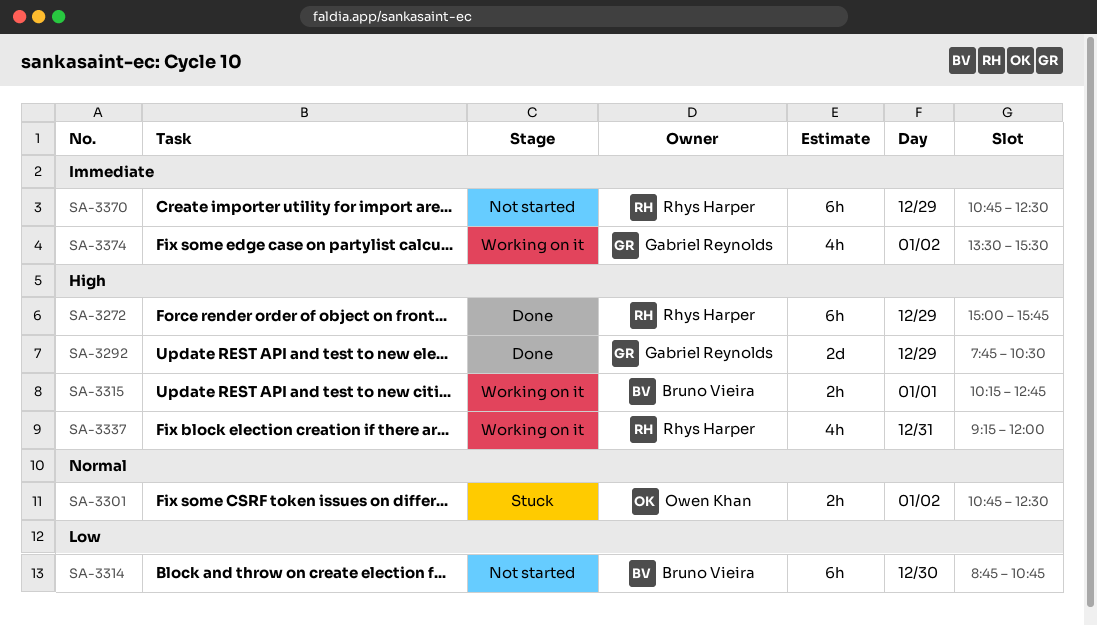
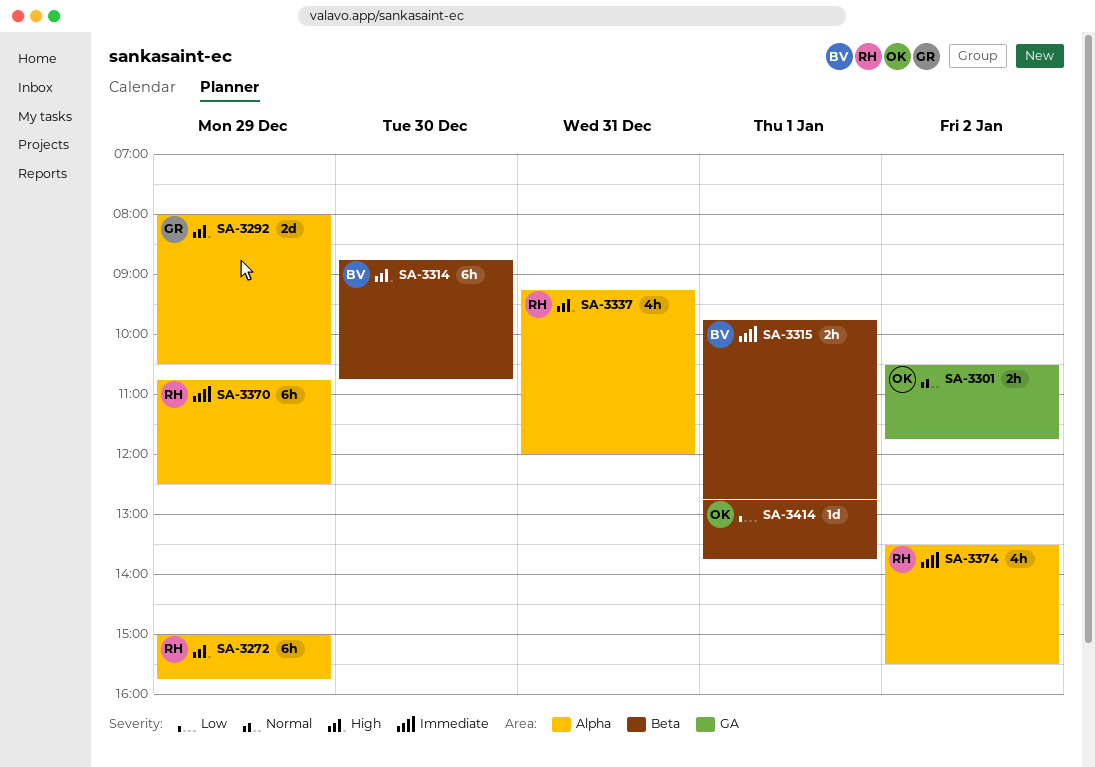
SA-3292, begins: 07:45 -> 08:00
SA-3301, begins: 10:45 -> 10:30
SA-3301, ends: 12:30 -> 11:45
SA-3314, priority: Low -> High
SA-3315, priority: High -> Immediate
SA-3315, begins: 10:15 -> 09:45
SA-3374, owner: Gabriel Reynolds -> Rhys Harper
SA-3414: none -> present

